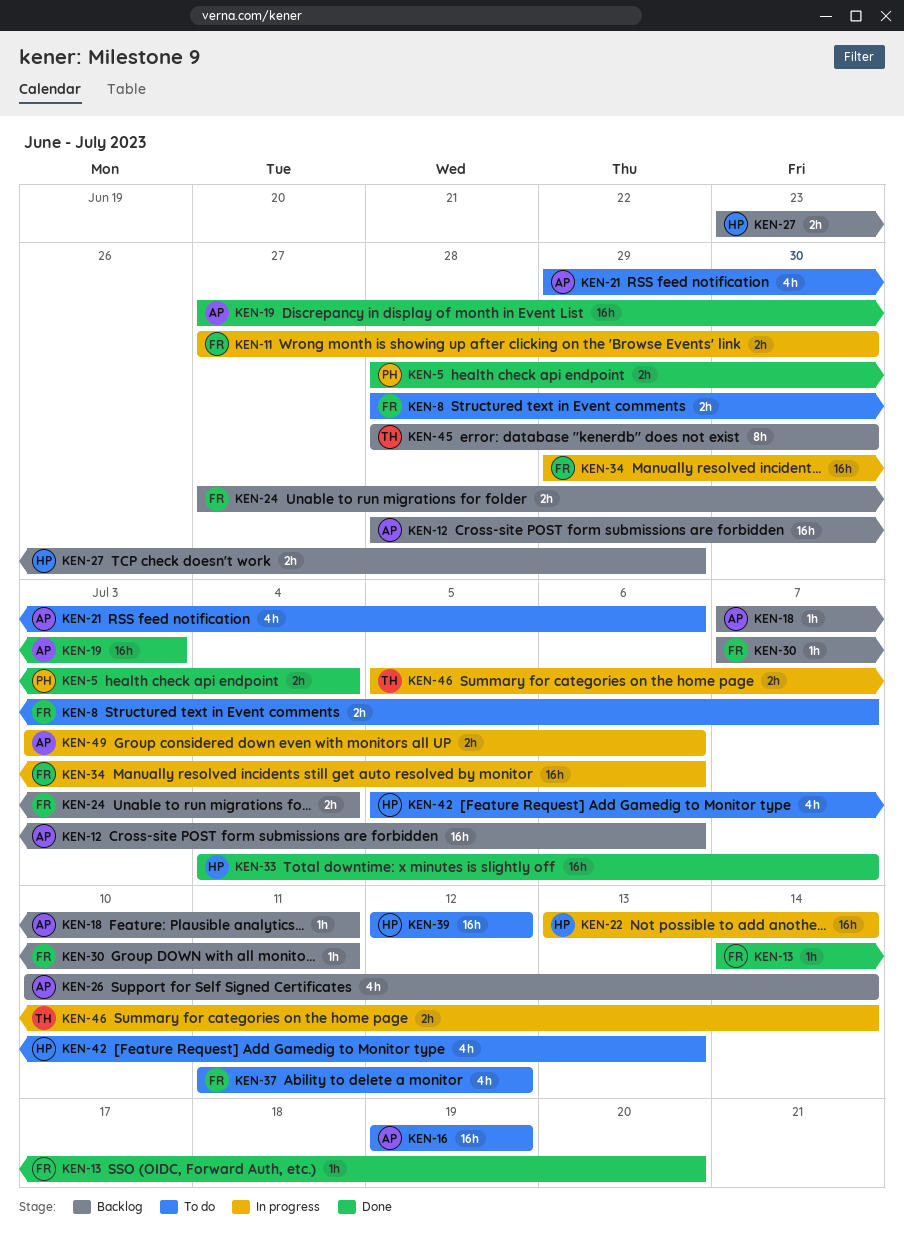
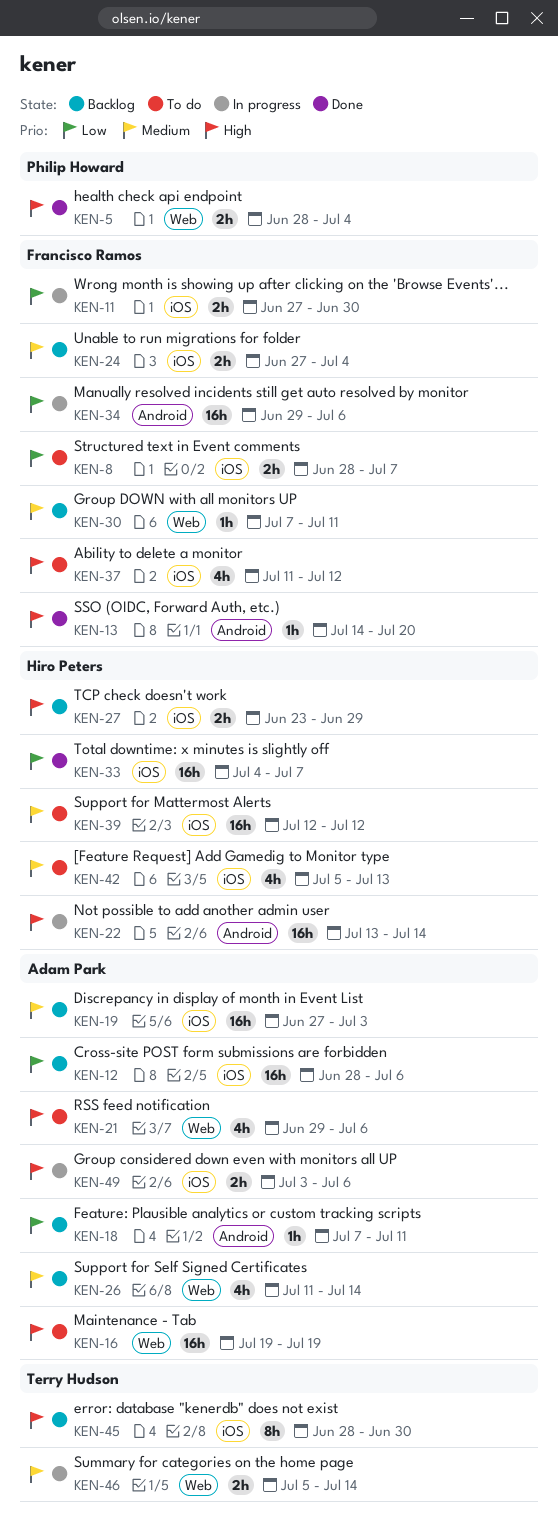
KEN-19, status: Done -> Backlog
KEN-26, start: Jul 10 -> Jul 11

